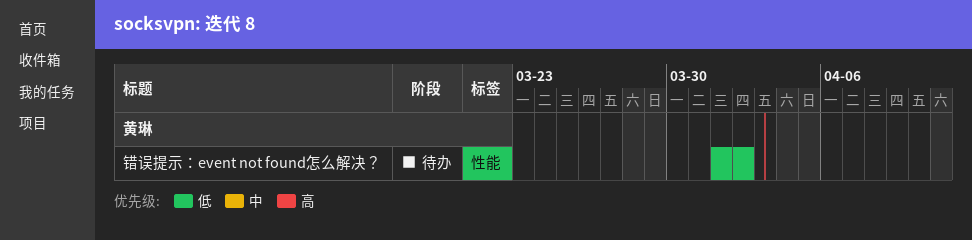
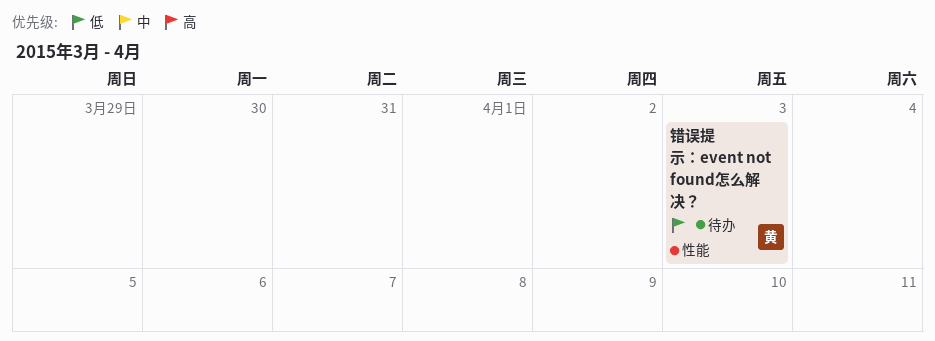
错误提示：event not found怎么解决？, due: Apr 2 -> Apr 3

